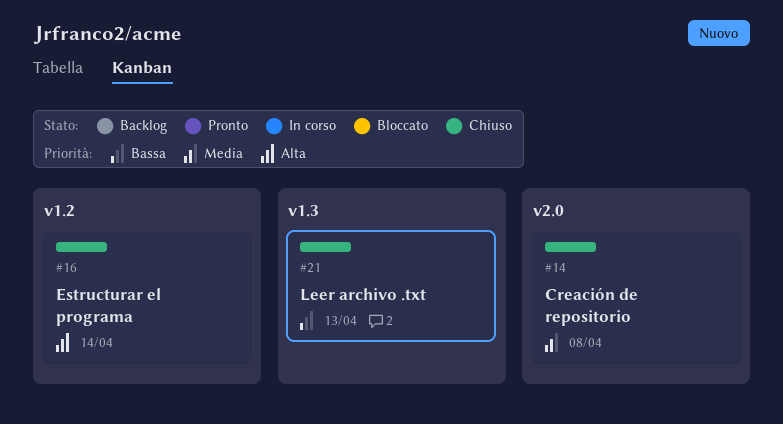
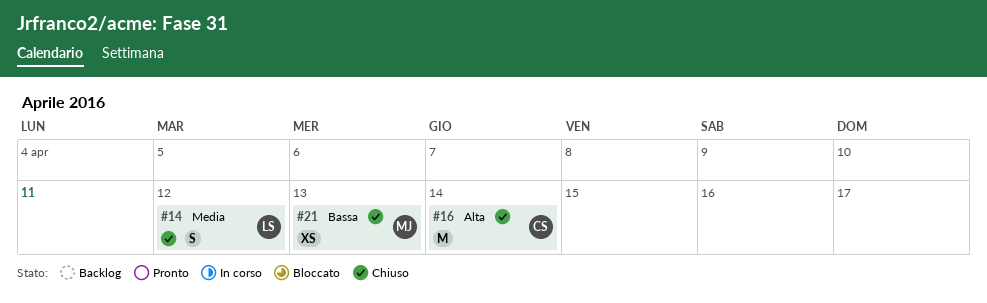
#14, due: Apr 8 -> Apr 12

